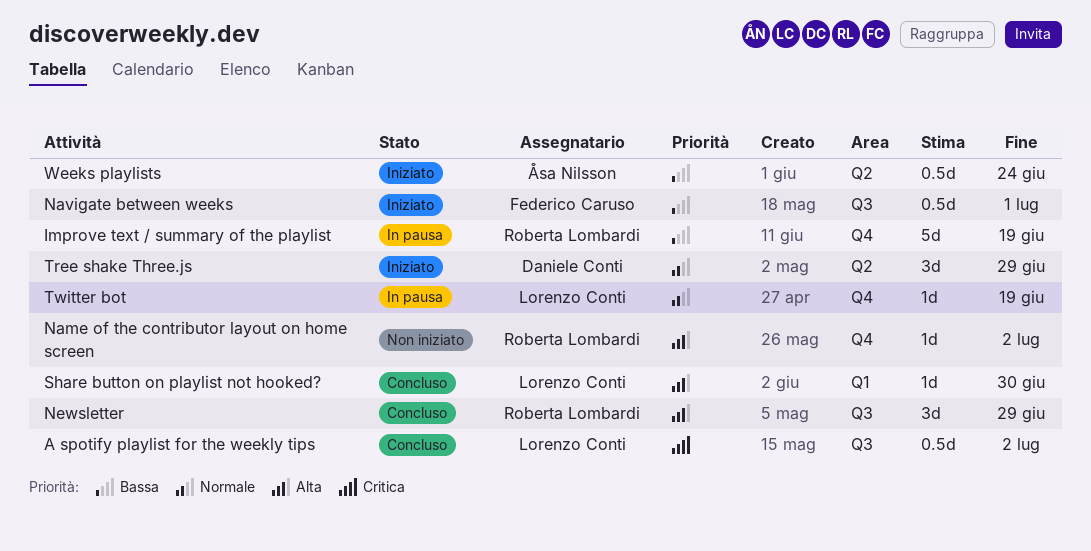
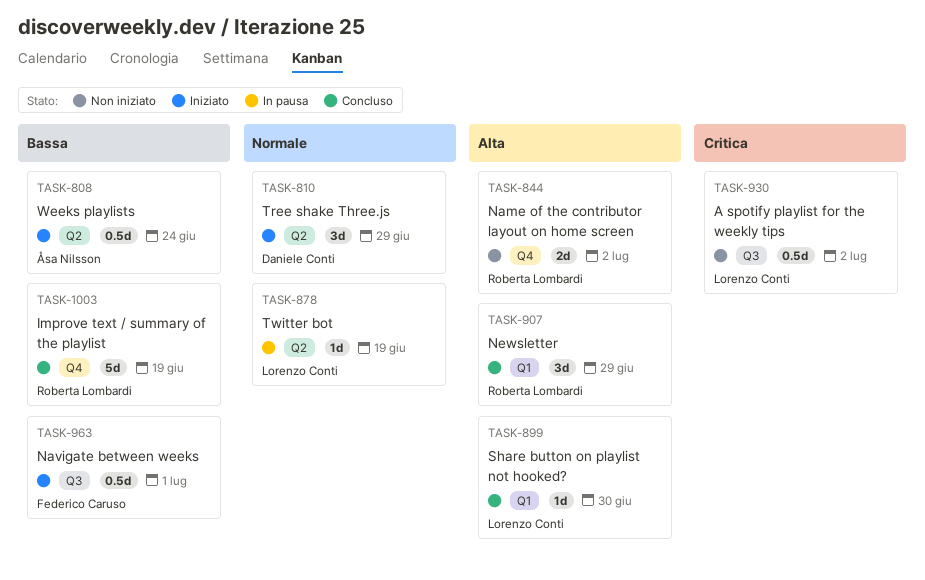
A spotify playlist for the weekly tips, status: Concluso -> Non iniziato
Improve text / summary of the playlist, status: In pausa -> Concluso
Name of the contributor layout on home screen, estimate: 1d -> 2d
Newsletter, label: Q3 -> Q1
Twitter bot, label: Q4 -> Q2

